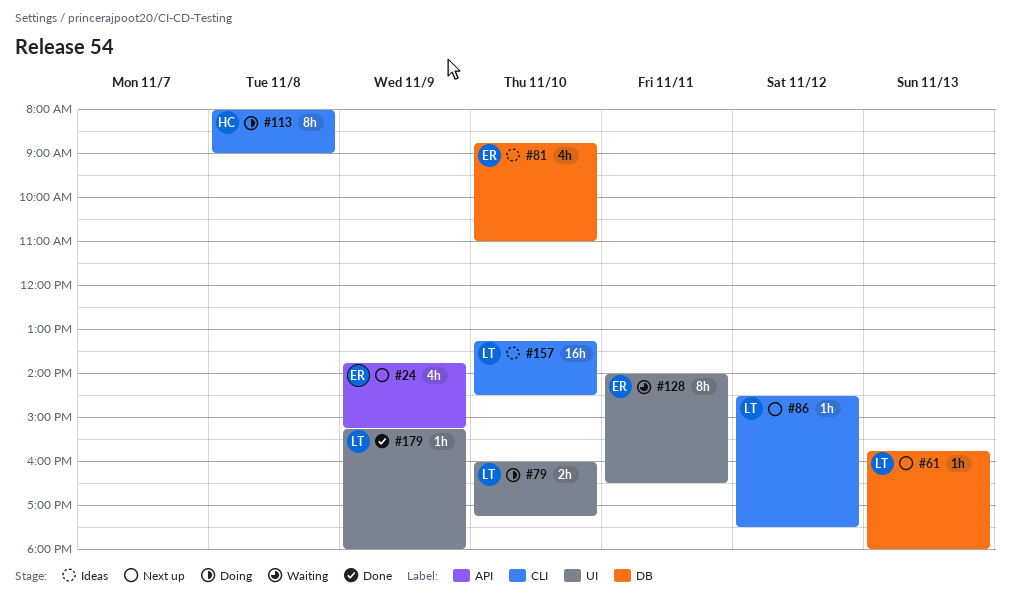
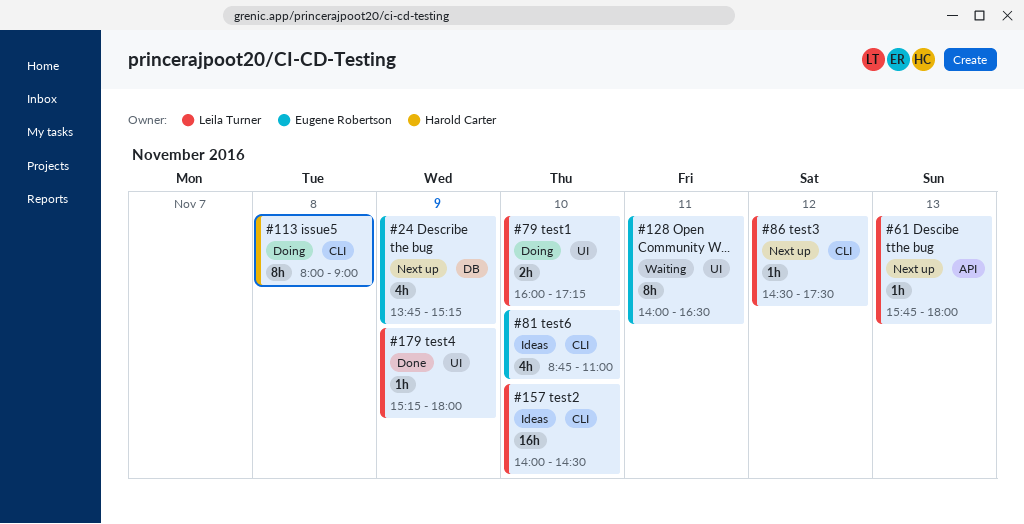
#24, label: API -> DB
#61, label: DB -> API
#81, label: DB -> CLI
#157, begins: 13:15 -> 14:00

